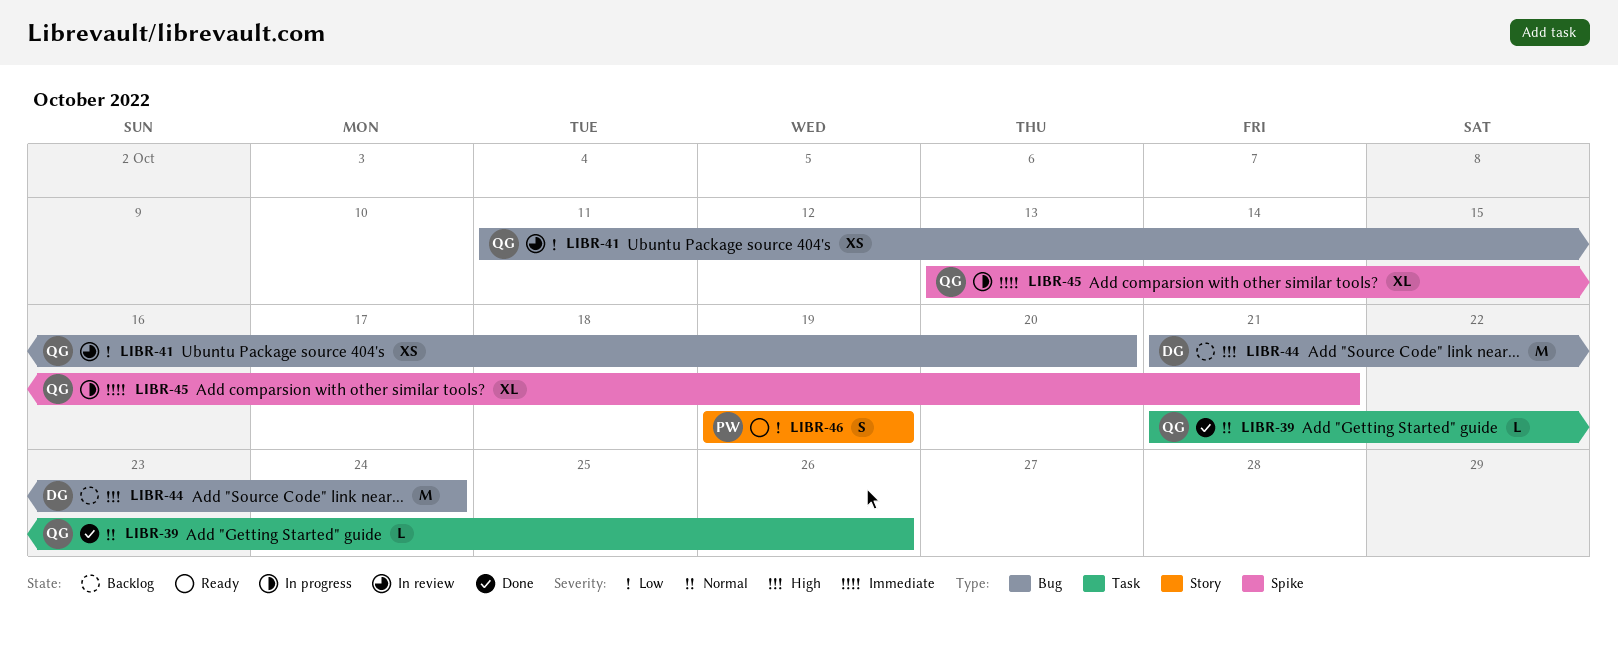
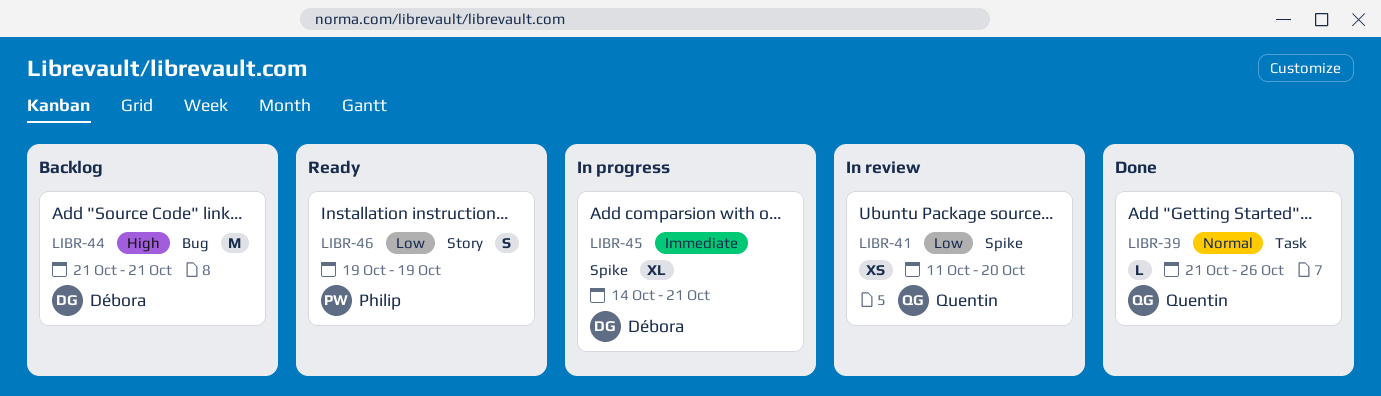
LIBR-41, label: Bug -> Spike
LIBR-44, due: Oct 24 -> Oct 21
LIBR-45, owner: Quentin -> Débora
LIBR-45, start: Oct 13 -> Oct 14

